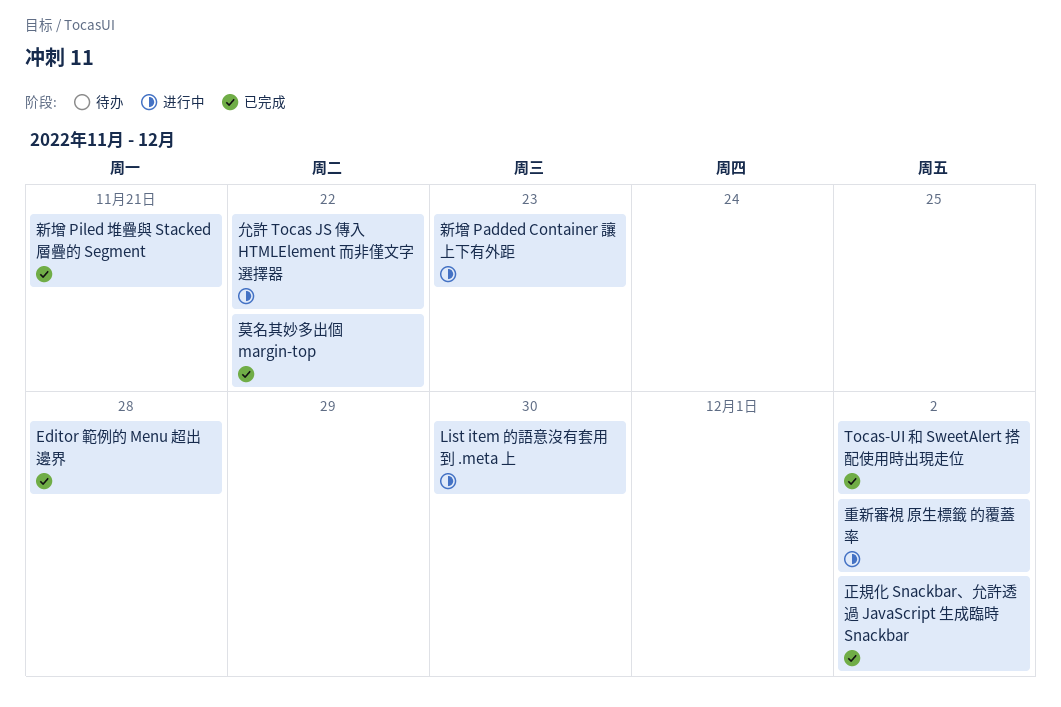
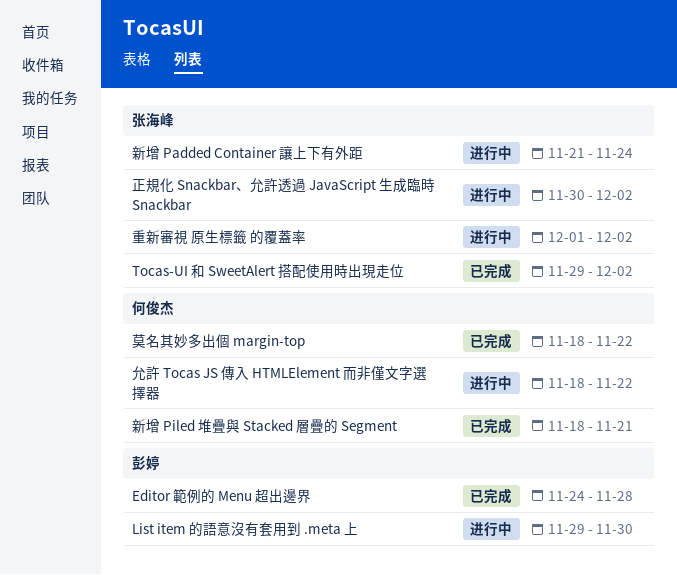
新增 Padded Container 讓上下有外距, due: Nov 23 -> Nov 24
正規化 Snackbar、允許透過 JavaScript 生成臨時 Snackbar, status: 已完成 -> 进行中

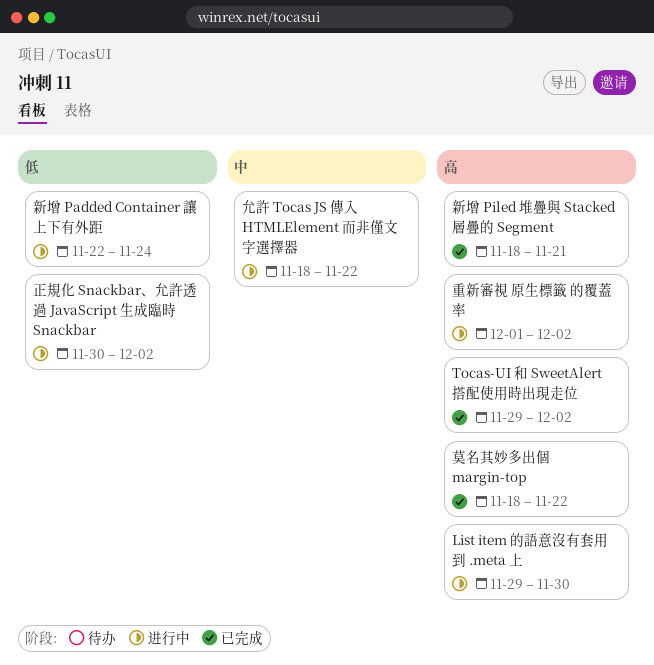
Editor 範例的 Menu 超出邊界: present -> none
新增 Padded Container 讓上下有外距, start: Nov 21 -> Nov 22

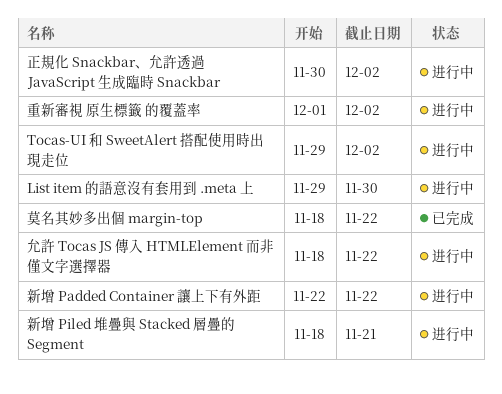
Tocas-UI 和 SweetAlert 搭配使用時出現走位, status: 已完成 -> 进行中
新增 Padded Container 讓上下有外距, due: Nov 24 -> Nov 22
新增 Piled 堆疊與 Stacked 層疊的 Segment, status: 已完成 -> 进行中

